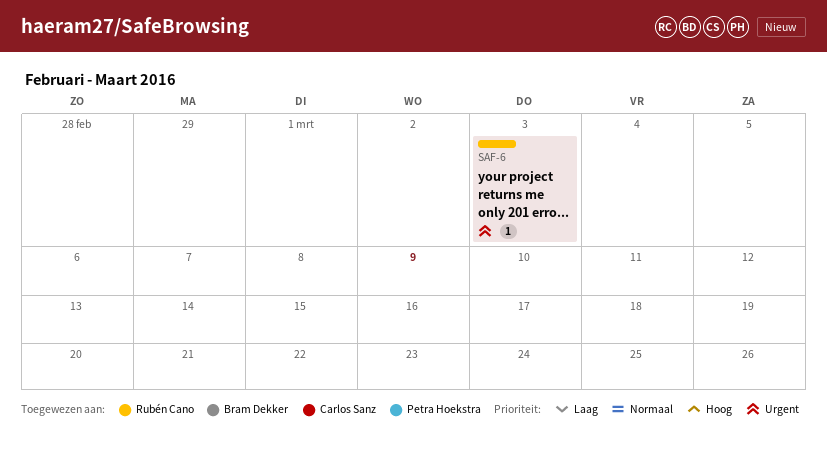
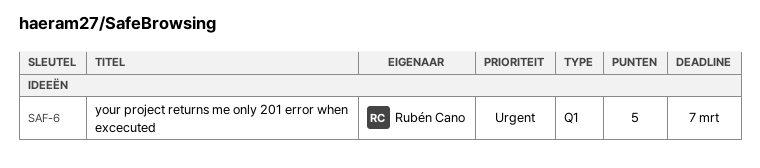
SAF-6, estimate: 1 -> 5
SAF-6, due: Mar 3 -> Mar 7

